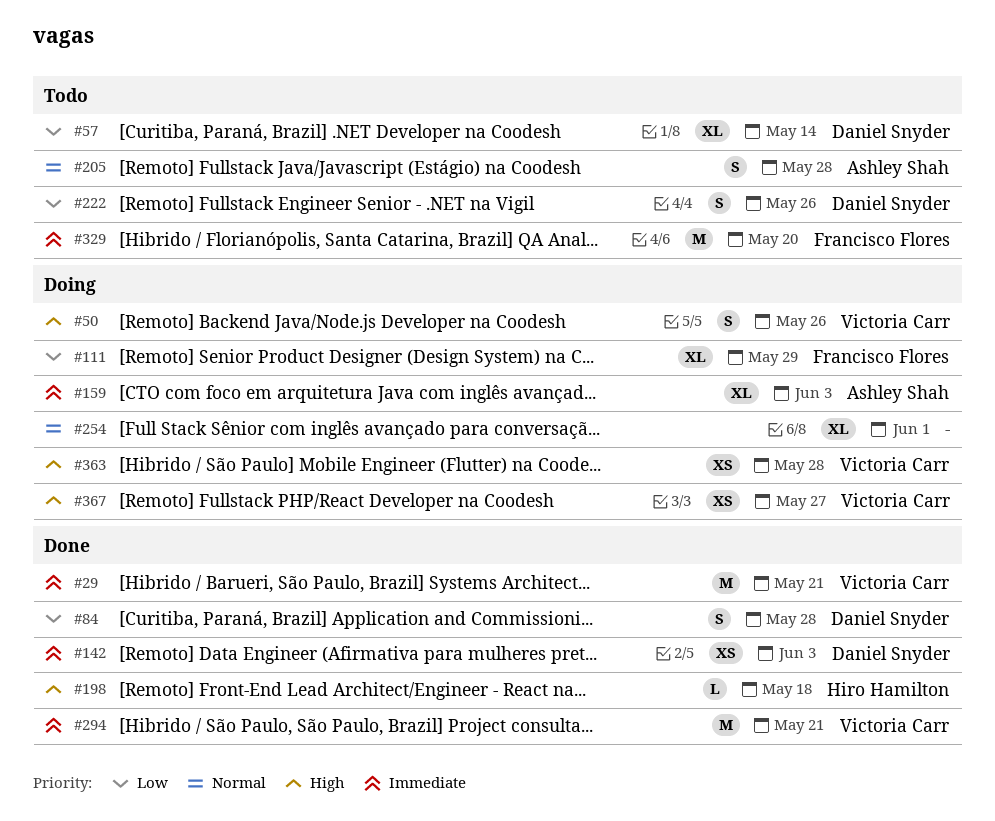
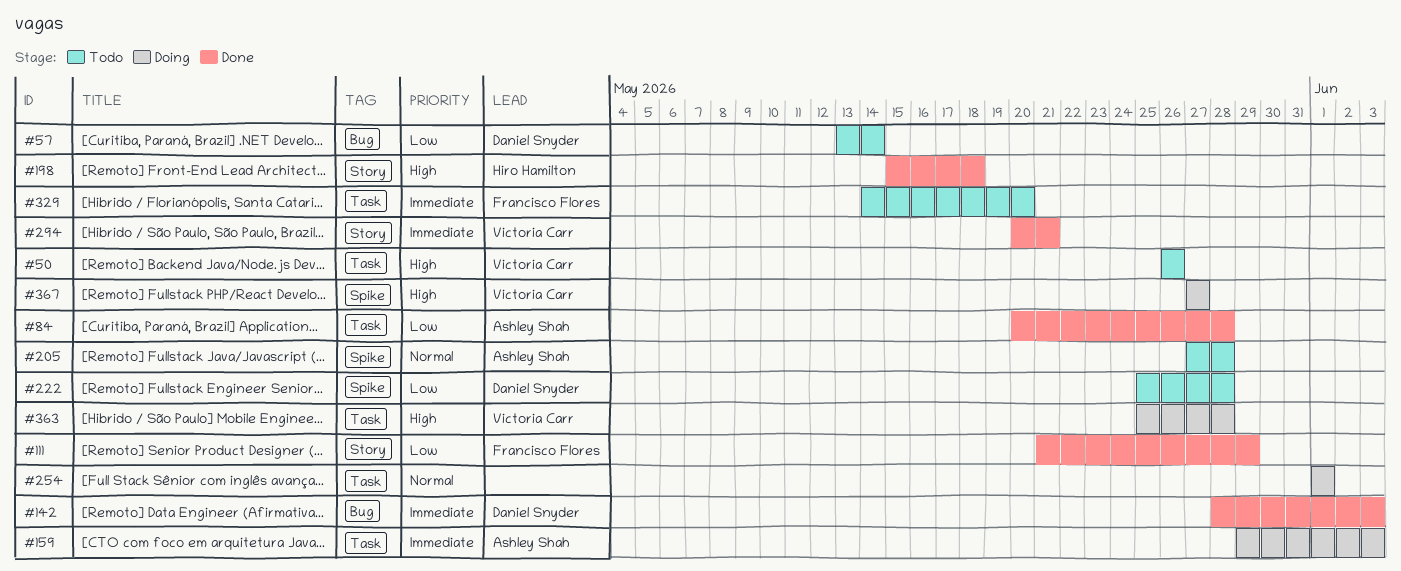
#29: present -> none
#50, status: Doing -> Todo
#84, owner: Daniel Snyder -> Ashley Shah
#111, status: Doing -> Done
#222, due: May 26 -> May 28

